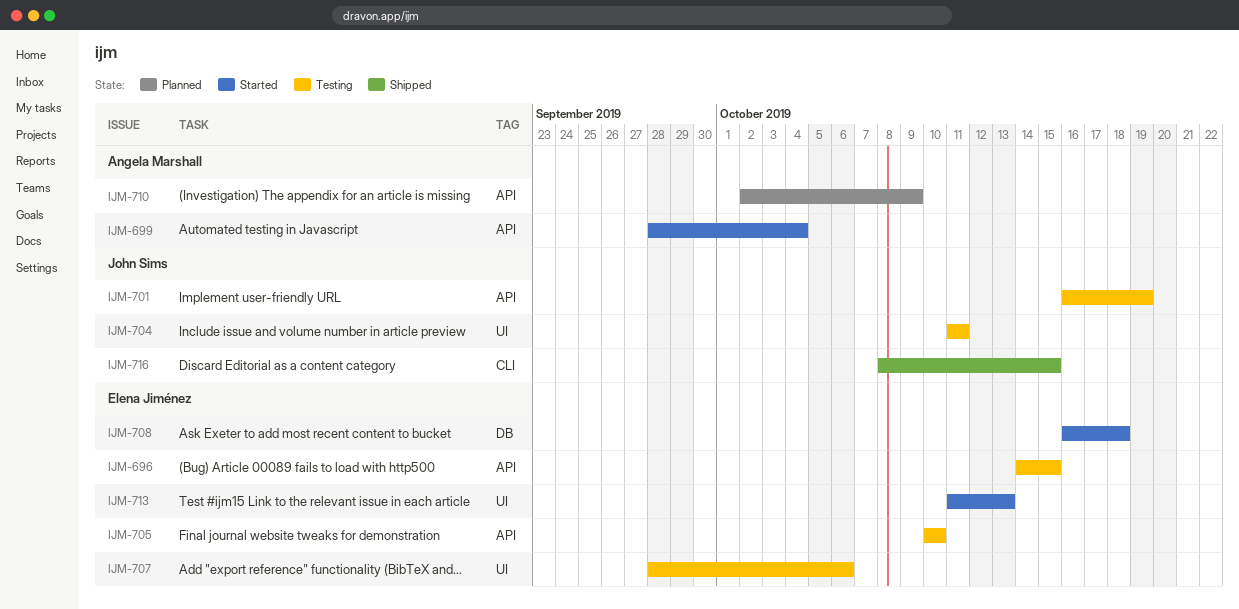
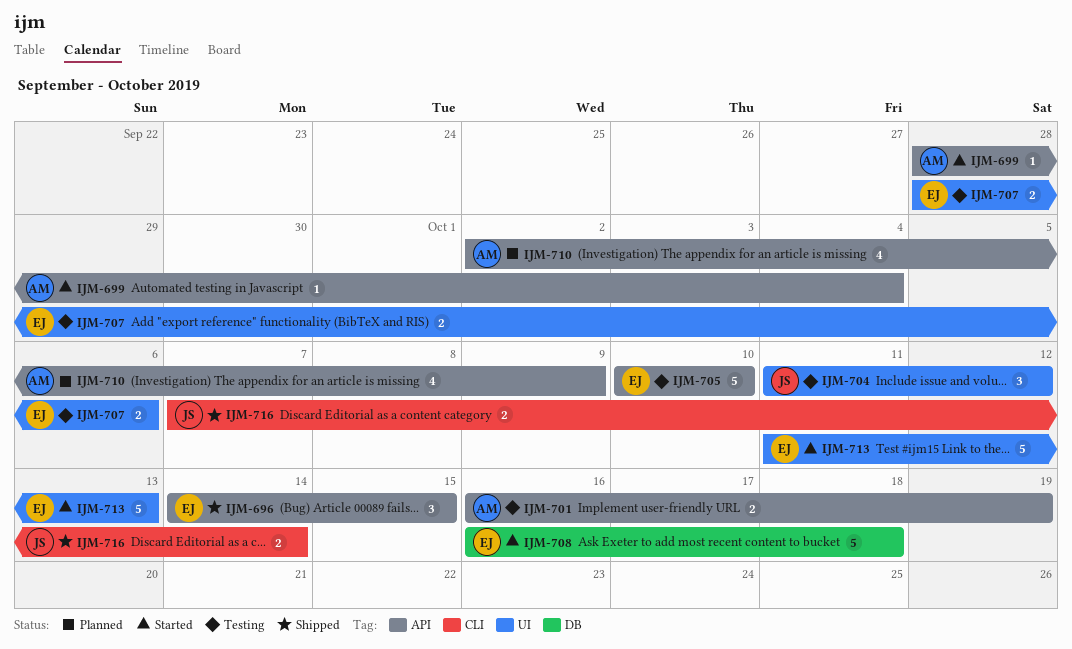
IJM-696, status: Testing -> Shipped
IJM-701, owner: John Sims -> Angela Marshall
IJM-704, due: Oct 11 -> Oct 12
IJM-716, start: Oct 8 -> Oct 7
IJM-716, due: Oct 15 -> Oct 14

